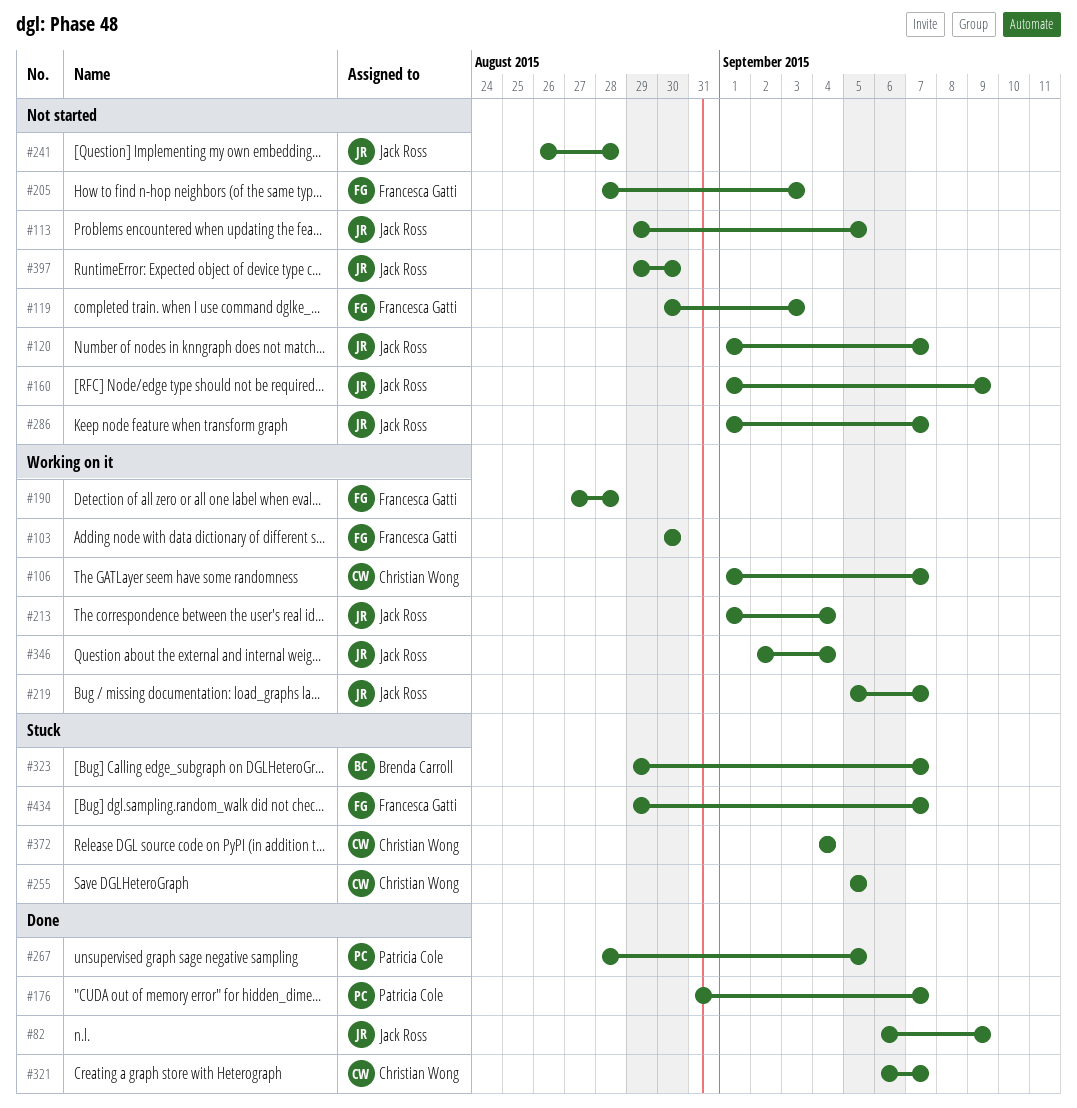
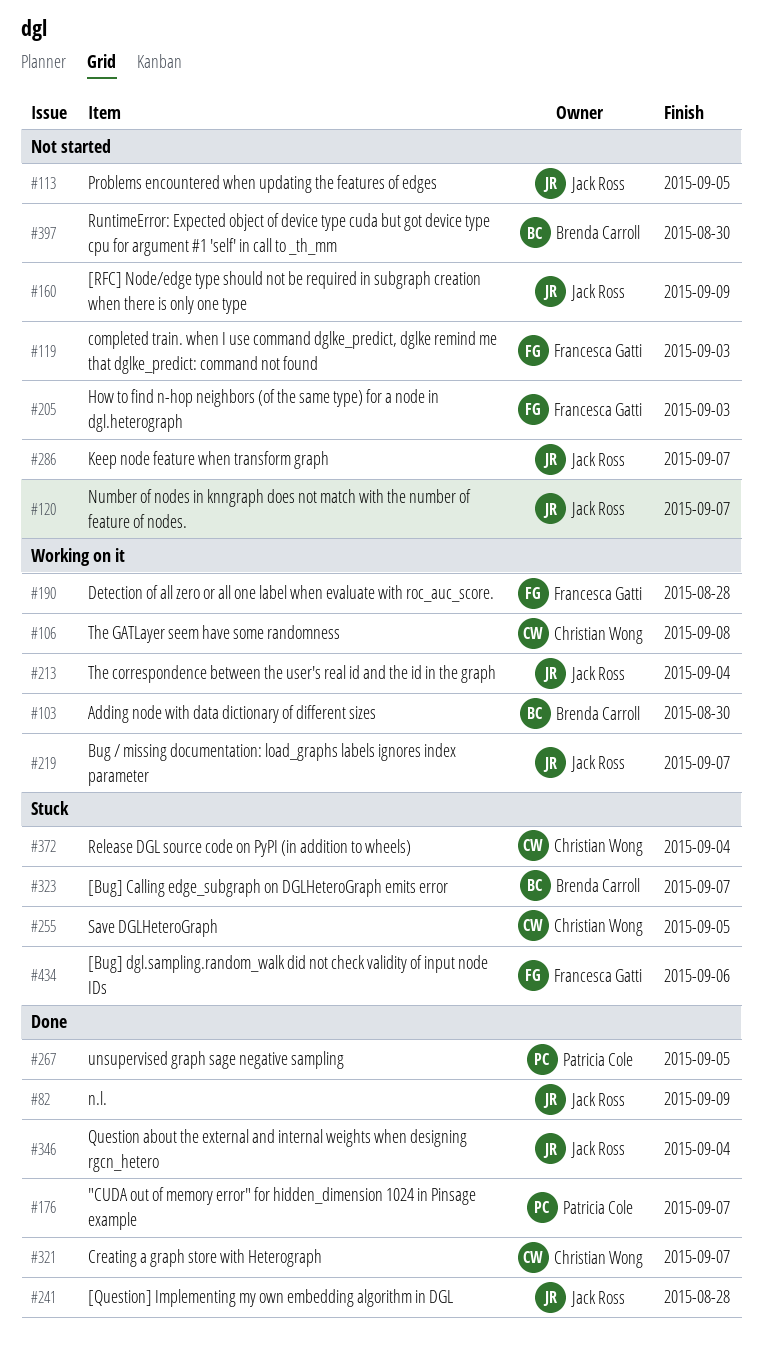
#103, owner: Francesca Gatti -> Brenda Carroll
#106, due: Sep 7 -> Sep 8
#241, status: Not started -> Done
#346, status: Working on it -> Done
#397, owner: Jack Ross -> Brenda Carroll
#434, due: Sep 7 -> Sep 6

